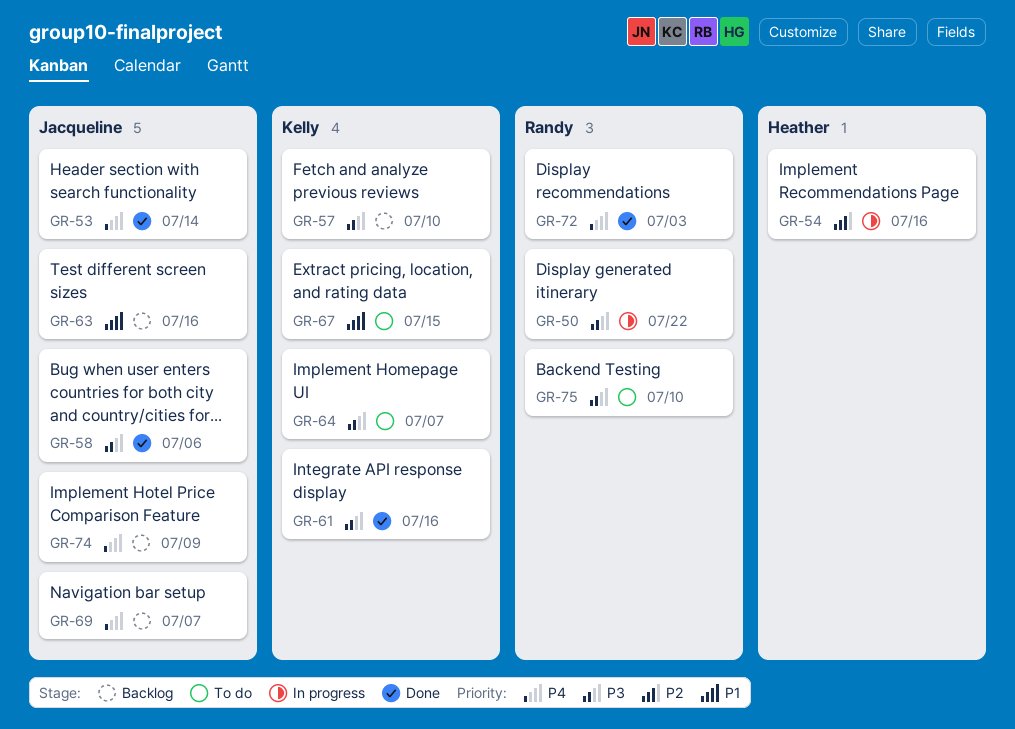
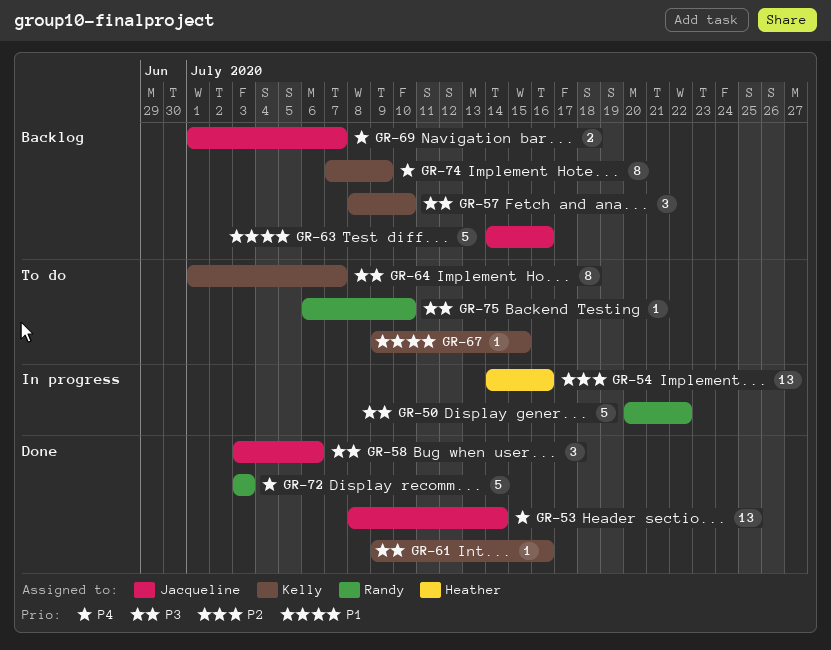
GR-74, owner: Jacqueline -> Kelly

